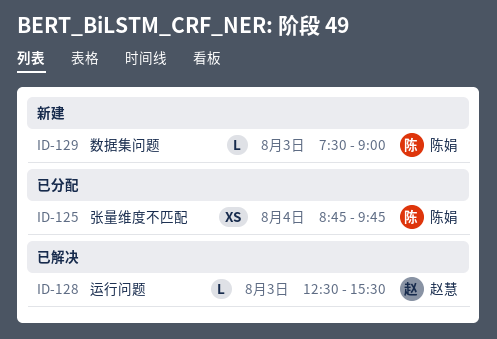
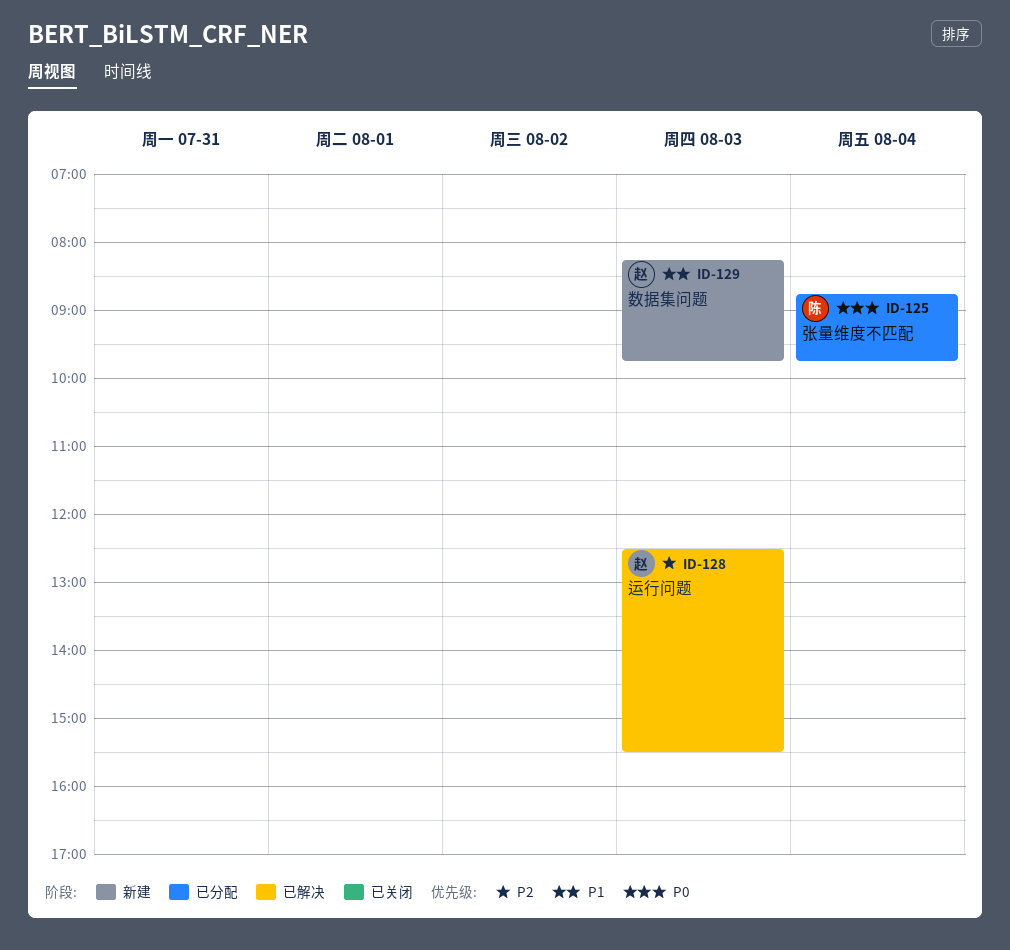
ID-129, owner: 陈娟 -> 赵慧
ID-129, begins: 07:30 -> 08:15
ID-129, ends: 09:00 -> 09:45

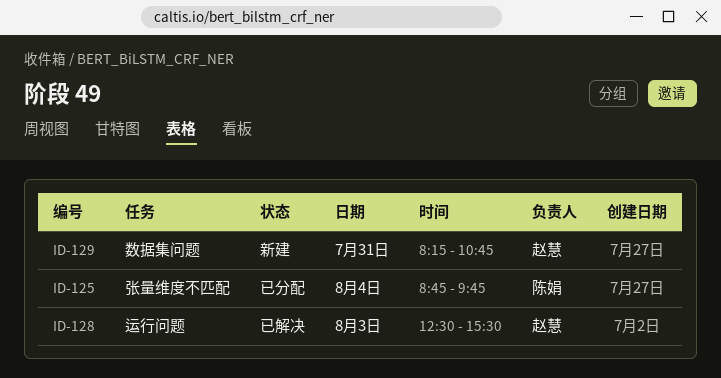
ID-129, day: Aug 3 -> Jul 31
ID-129, ends: 09:45 -> 10:45

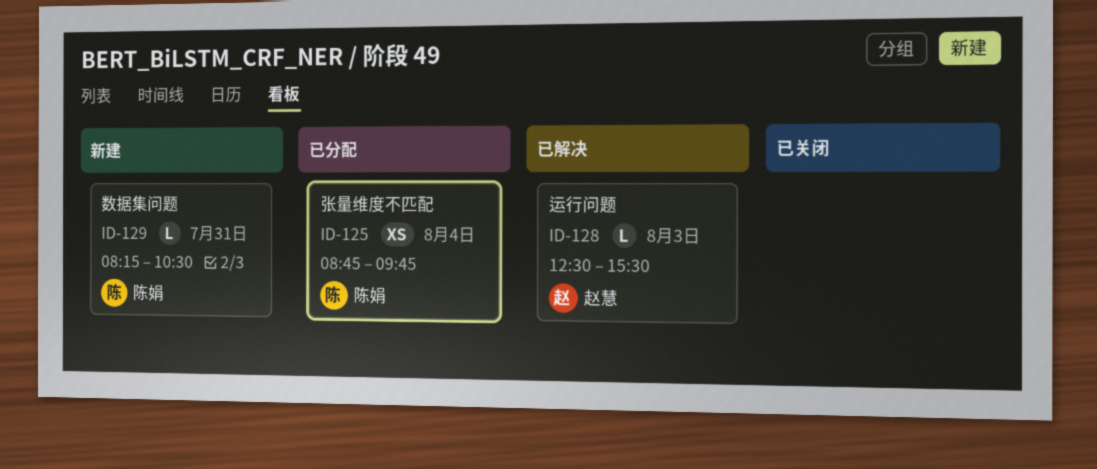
ID-129, owner: 赵慧 -> 陈娟
ID-129, ends: 10:45 -> 10:30

